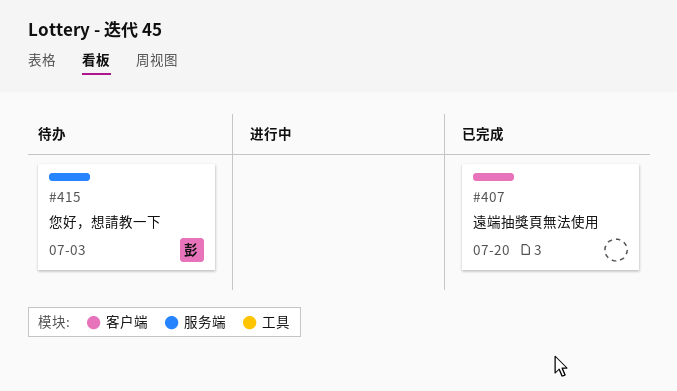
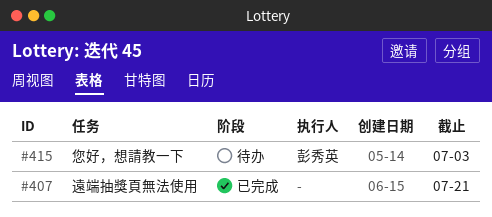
#407, due: Jul 20 -> Jul 21

